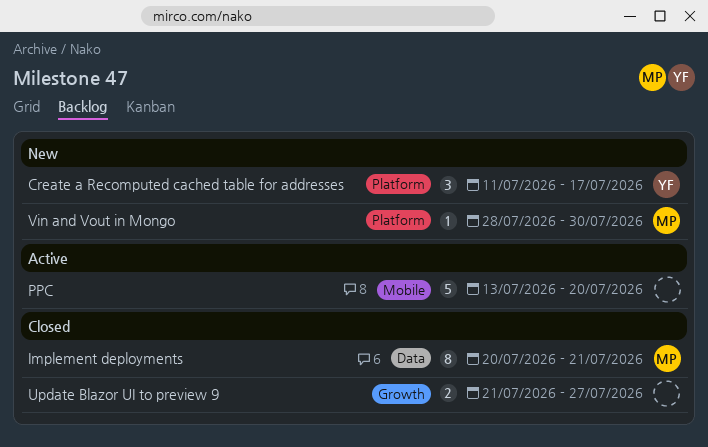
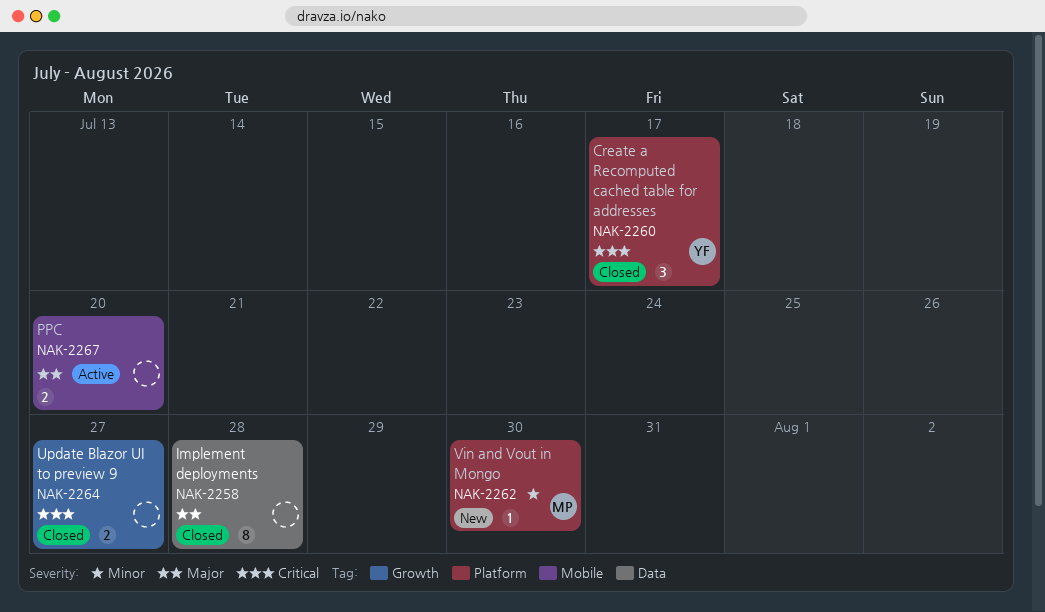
Create a Recomputed cached table for addresses, status: New -> Closed
Implement deployments, owner: MP -> none
Implement deployments, due: Jul 21 -> Jul 28
PPC, estimate: 5 -> 2

